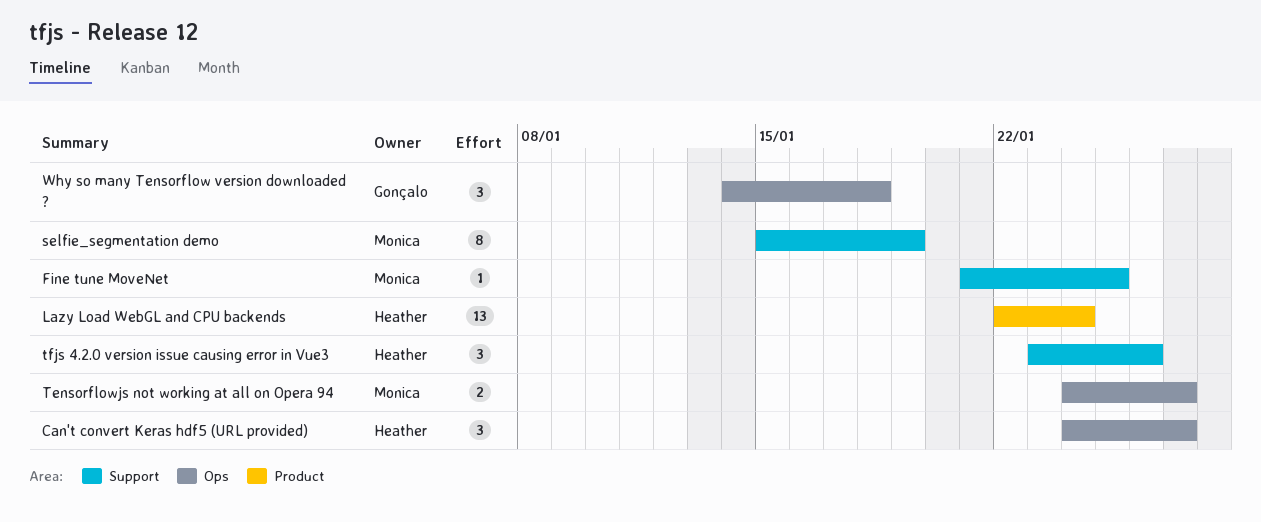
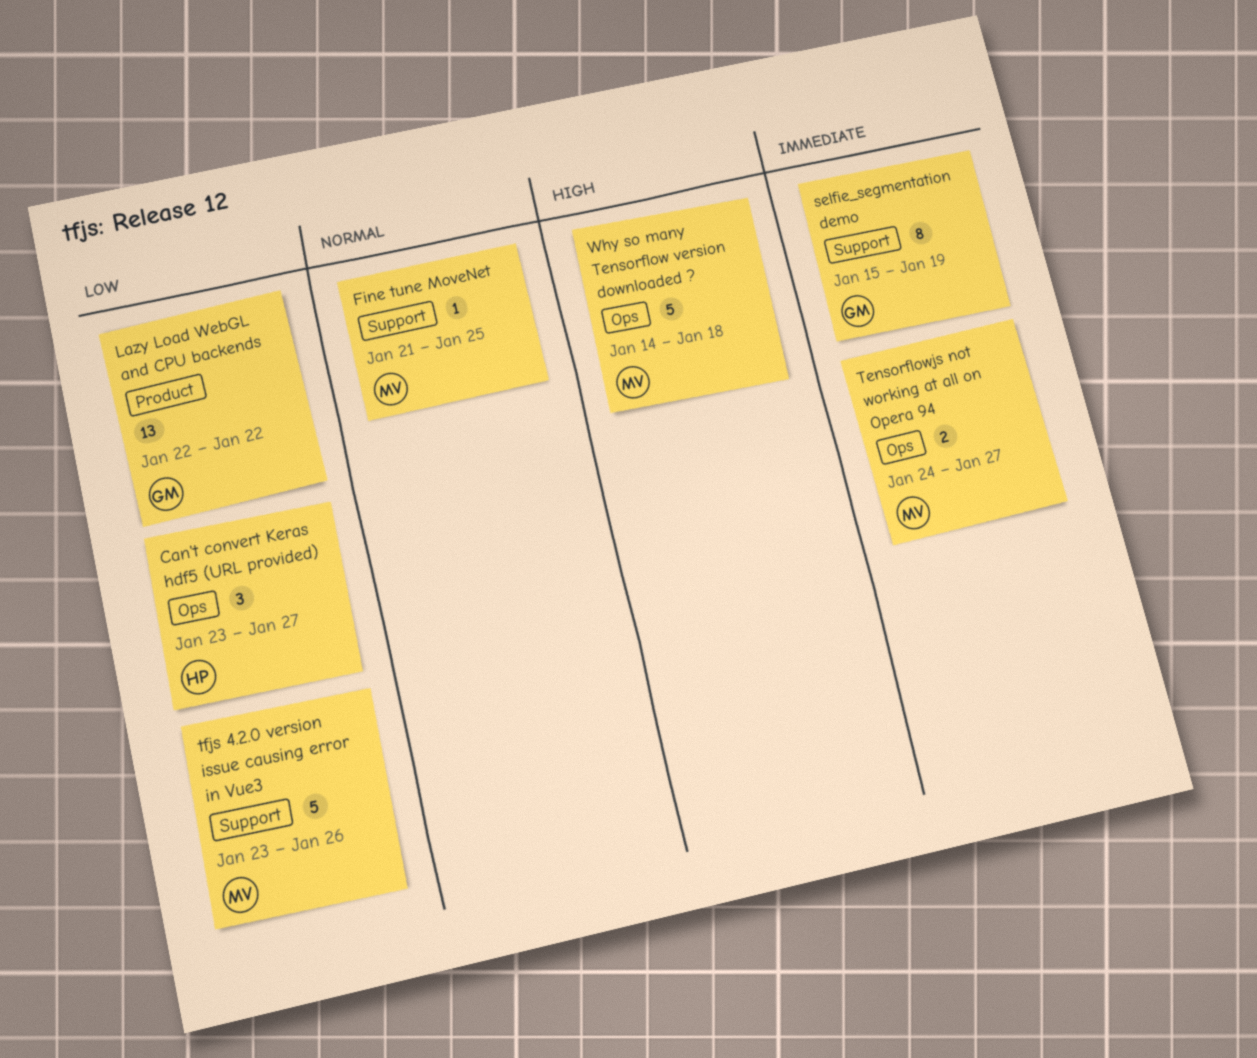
Can't convert Keras hdf5 (URL provided), start: Jan 24 -> Jan 23
Lazy Load WebGL and CPU backends, owner: Heather -> Gonçalo
Lazy Load WebGL and CPU backends, due: Jan 24 -> Jan 22
selfie_segmentation demo, owner: Monica -> Gonçalo
tfjs 4.2.0 version issue causing error in Vue3, owner: Heather -> Monica
tfjs 4.2.0 version issue causing error in Vue3, estimate: 3 -> 5
Why so many Tensorflow version downloaded ?, owner: Gonçalo -> Monica
Why so many Tensorflow version downloaded ?, estimate: 3 -> 5

